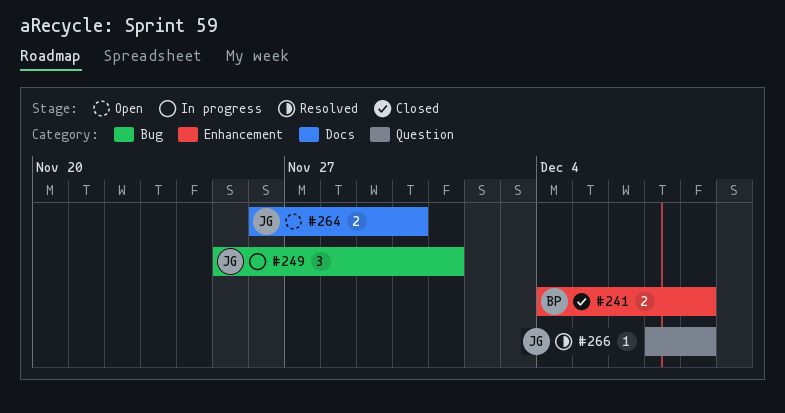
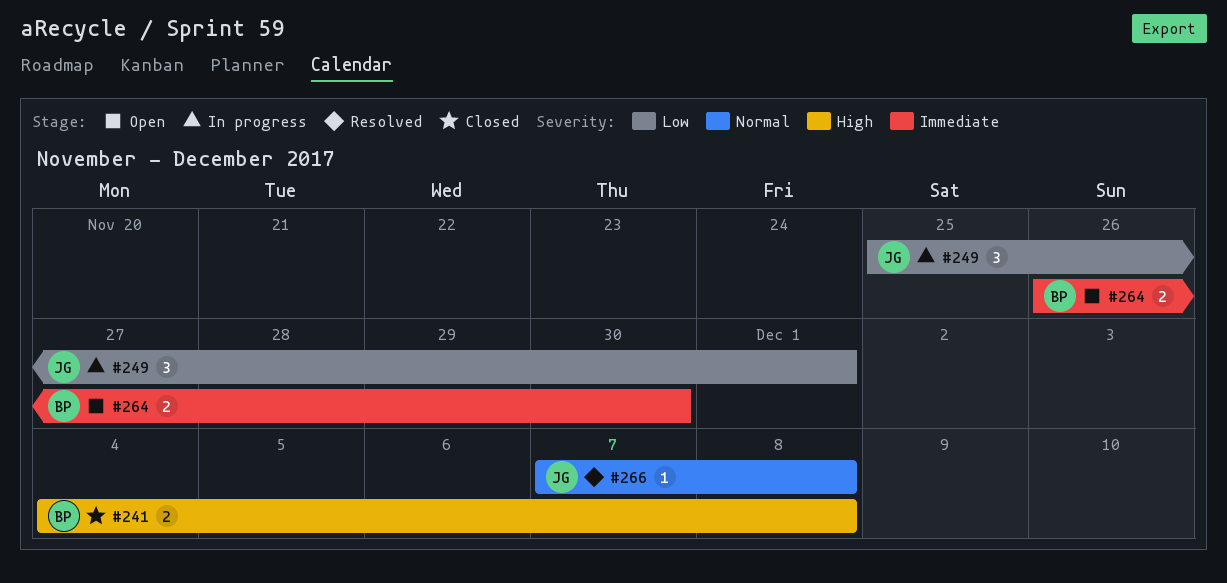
#264, owner: JG -> BP

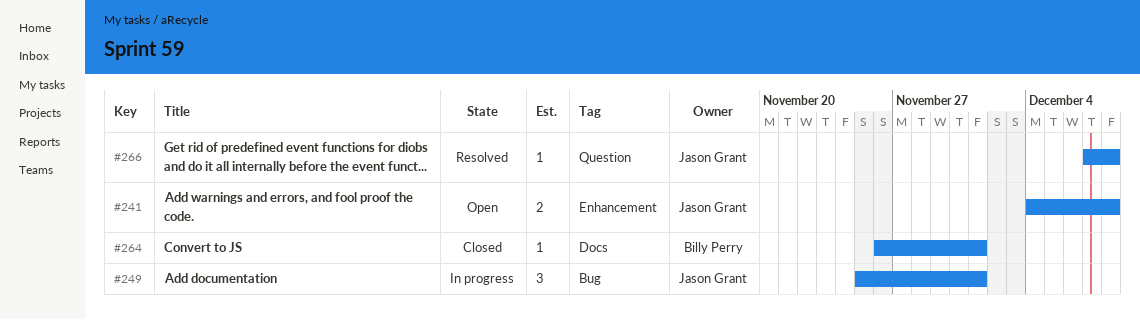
#241, status: Closed -> Open
#241, owner: Billy Perry -> Jason Grant
#264, status: Open -> Closed
#264, estimate: 2 -> 1
#264, due: Nov 30 -> Dec 1

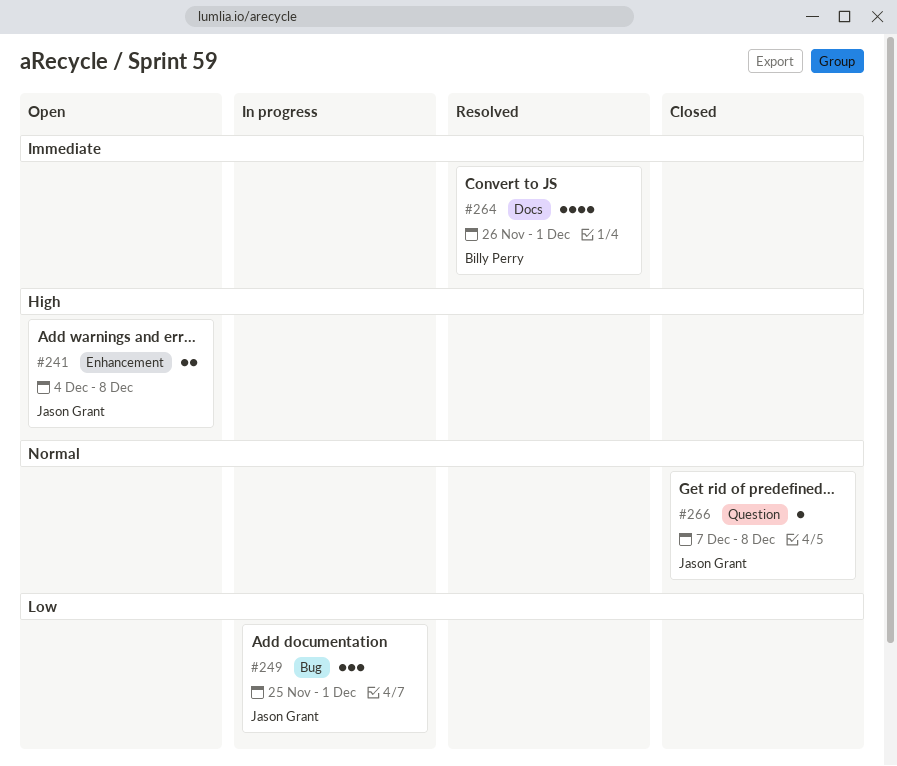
#264, status: Closed -> Resolved
#264, estimate: 1 -> 4
#266, status: Resolved -> Closed

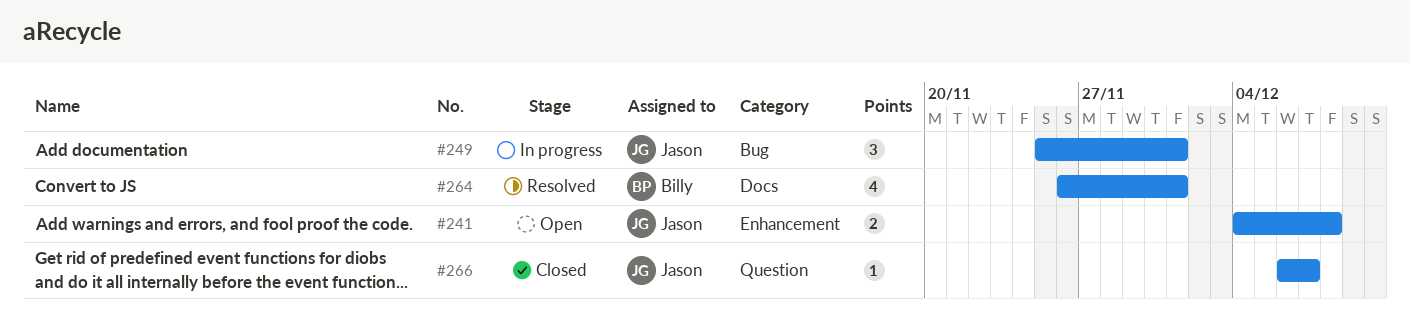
#266, start: Dec 7 -> Dec 6
#266, due: Dec 8 -> Dec 7

